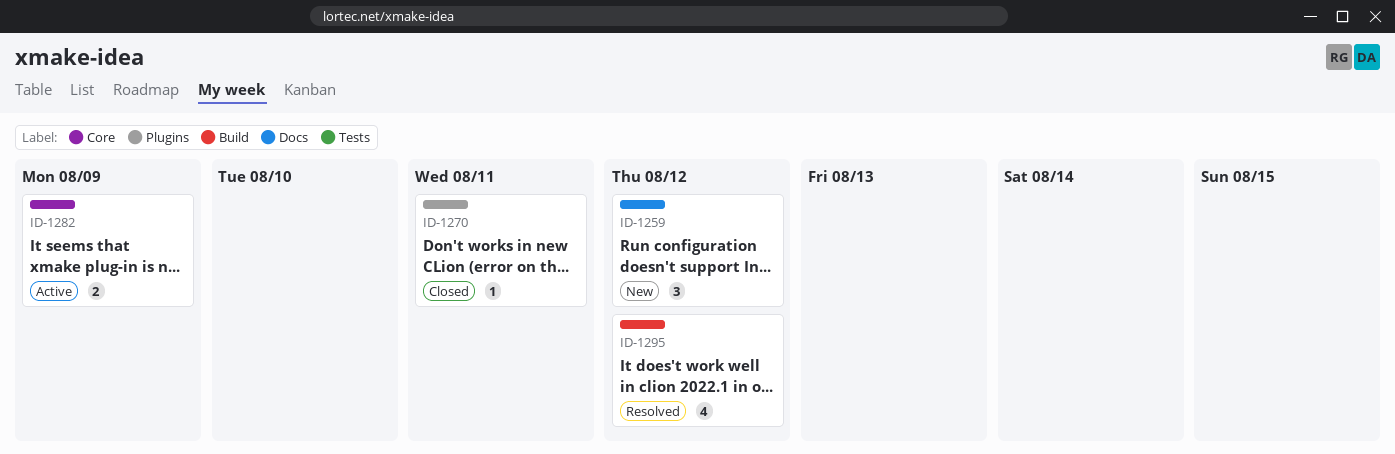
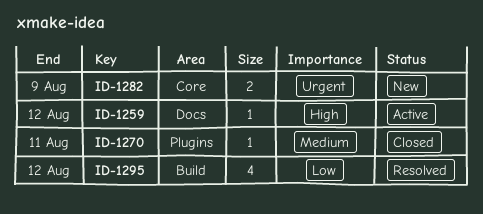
ID-1259, status: New -> Active
ID-1259, estimate: 3 -> 1
ID-1282, status: Active -> New

